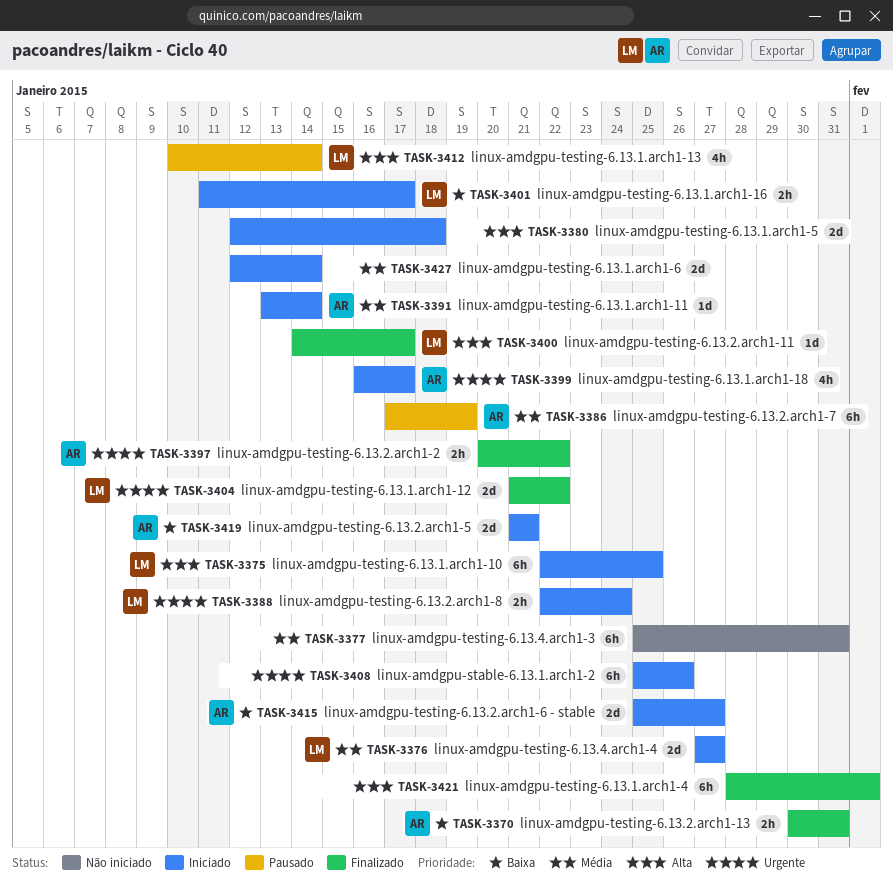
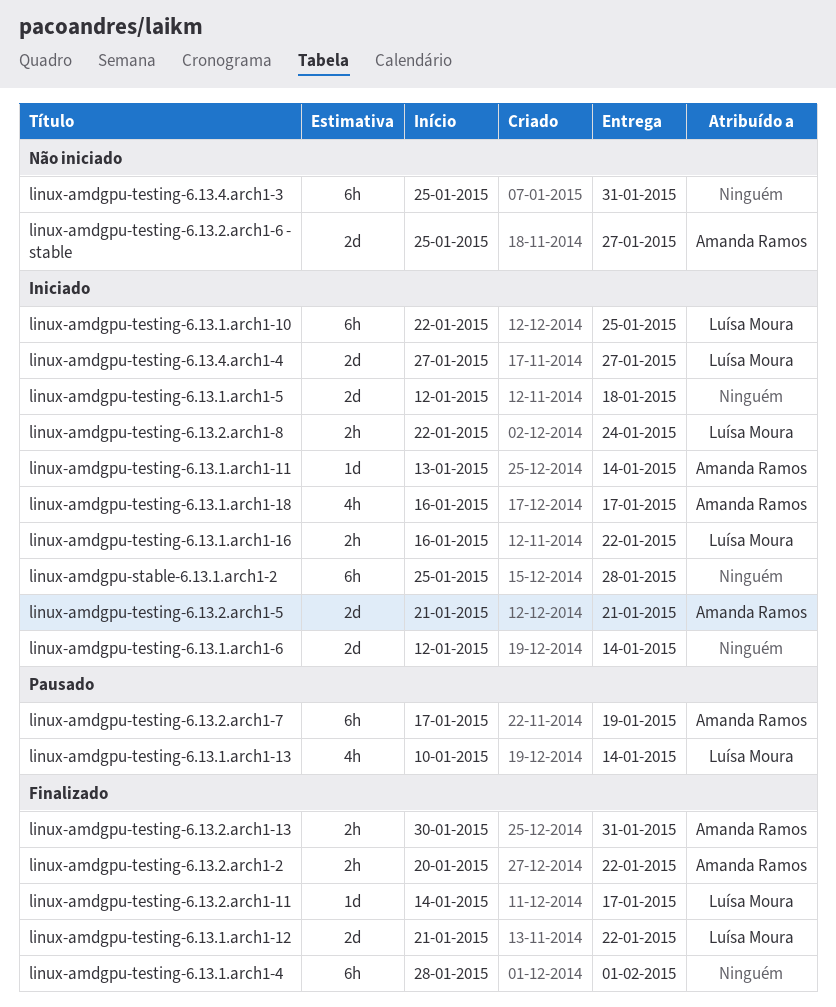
linux-amdgpu-stable-6.13.1.arch1-2, due: Jan 26 -> Jan 28
linux-amdgpu-testing-6.13.1.arch1-16, start: Jan 11 -> Jan 16
linux-amdgpu-testing-6.13.1.arch1-16, due: Jan 17 -> Jan 22
linux-amdgpu-testing-6.13.2.arch1-6 - stable, status: Iniciado -> Não iniciado

